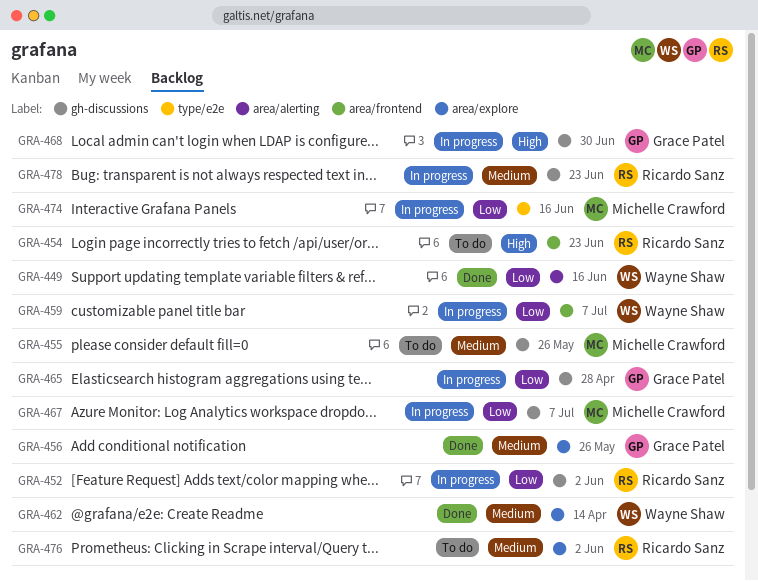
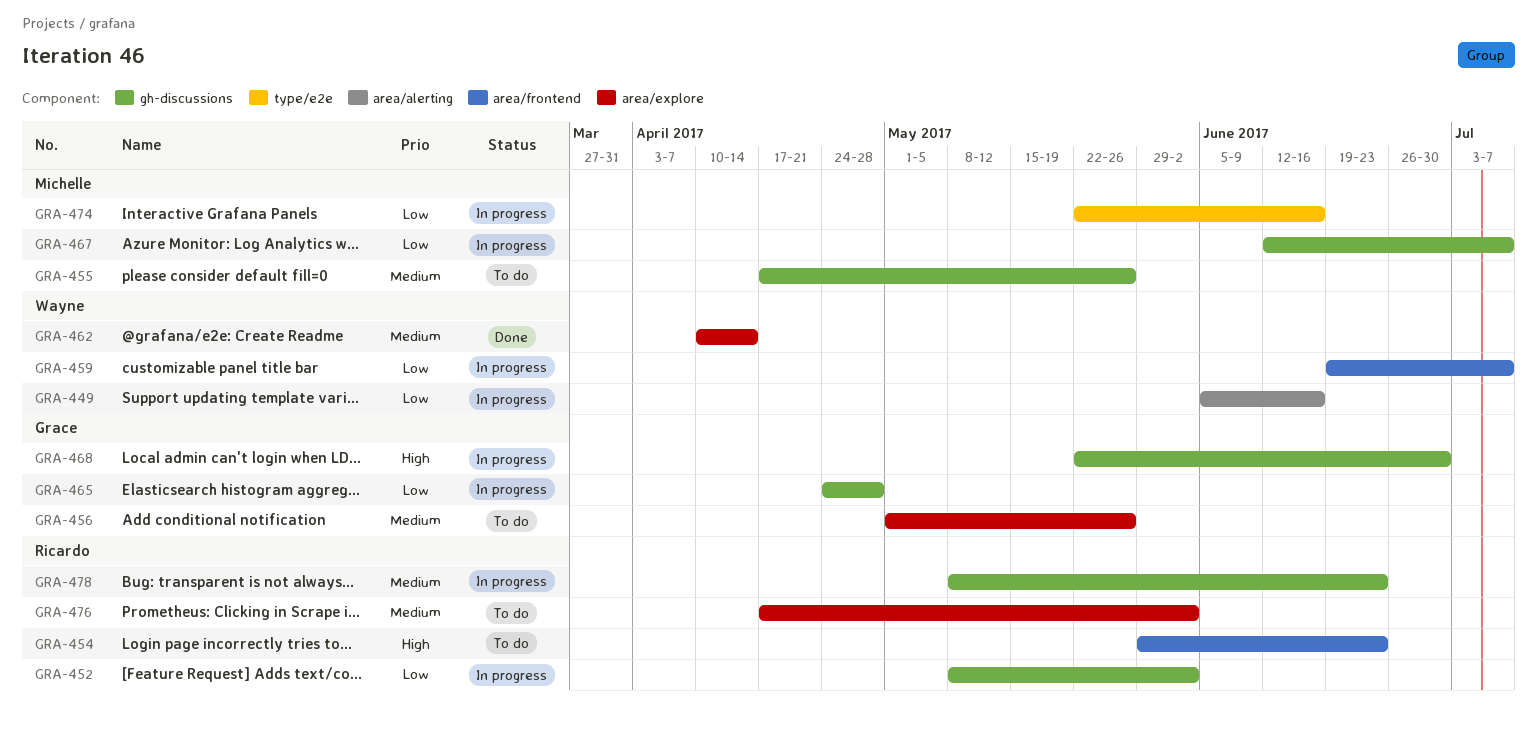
GRA-449, status: Done -> In progress
GRA-456, status: Done -> To do

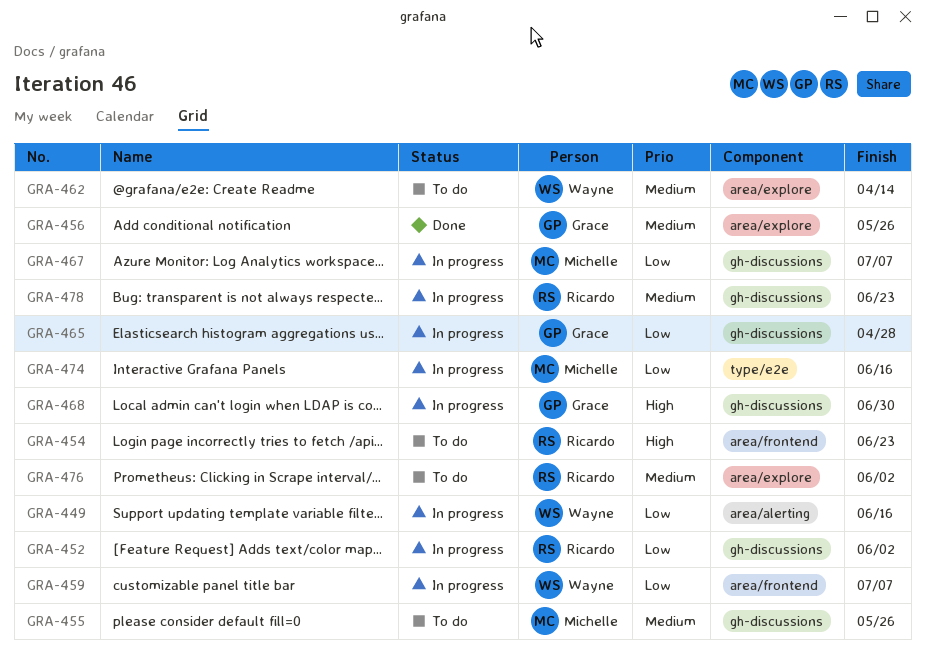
GRA-456, status: To do -> Done
GRA-462, status: Done -> To do

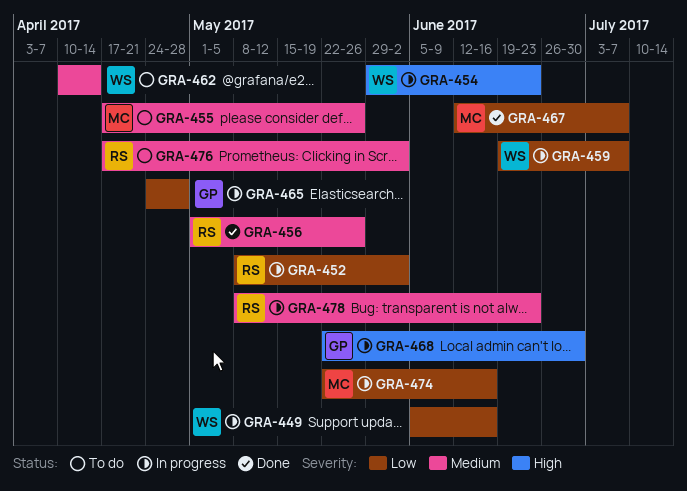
GRA-454, status: To do -> In progress
GRA-454, owner: Ricardo -> Wayne
GRA-456, owner: Grace -> Ricardo
GRA-467, status: In progress -> Done

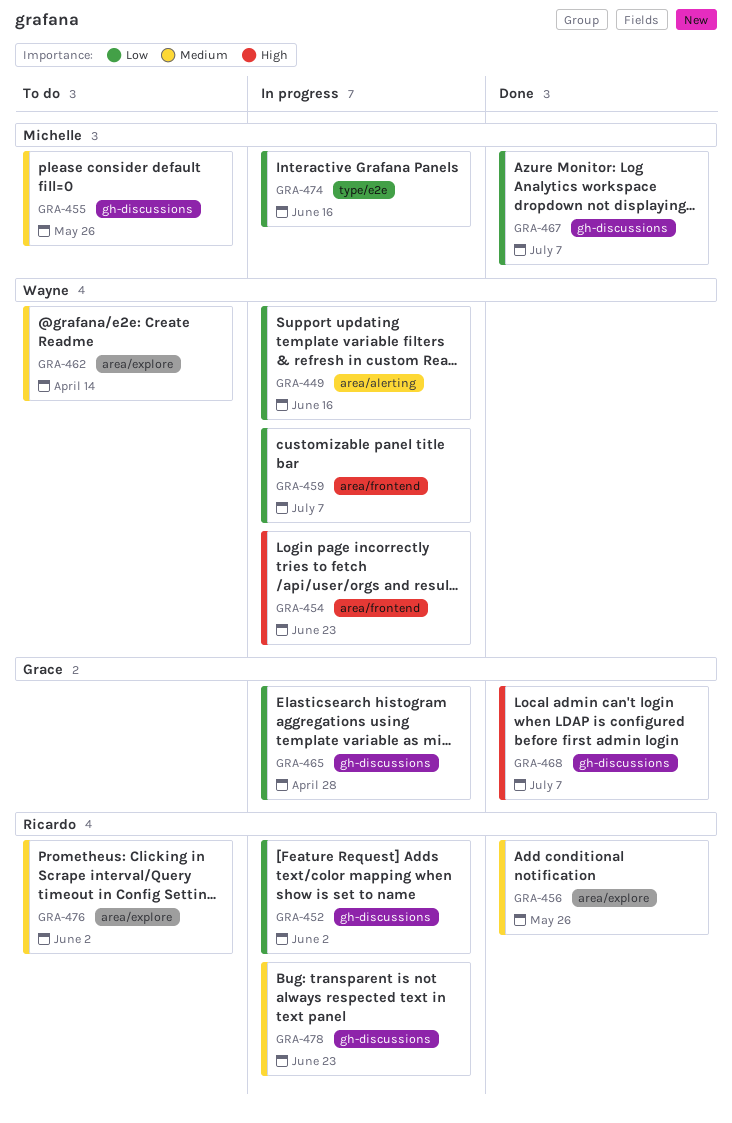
GRA-468, status: In progress -> Done
GRA-468, due: Jun 30 -> Jul 7

